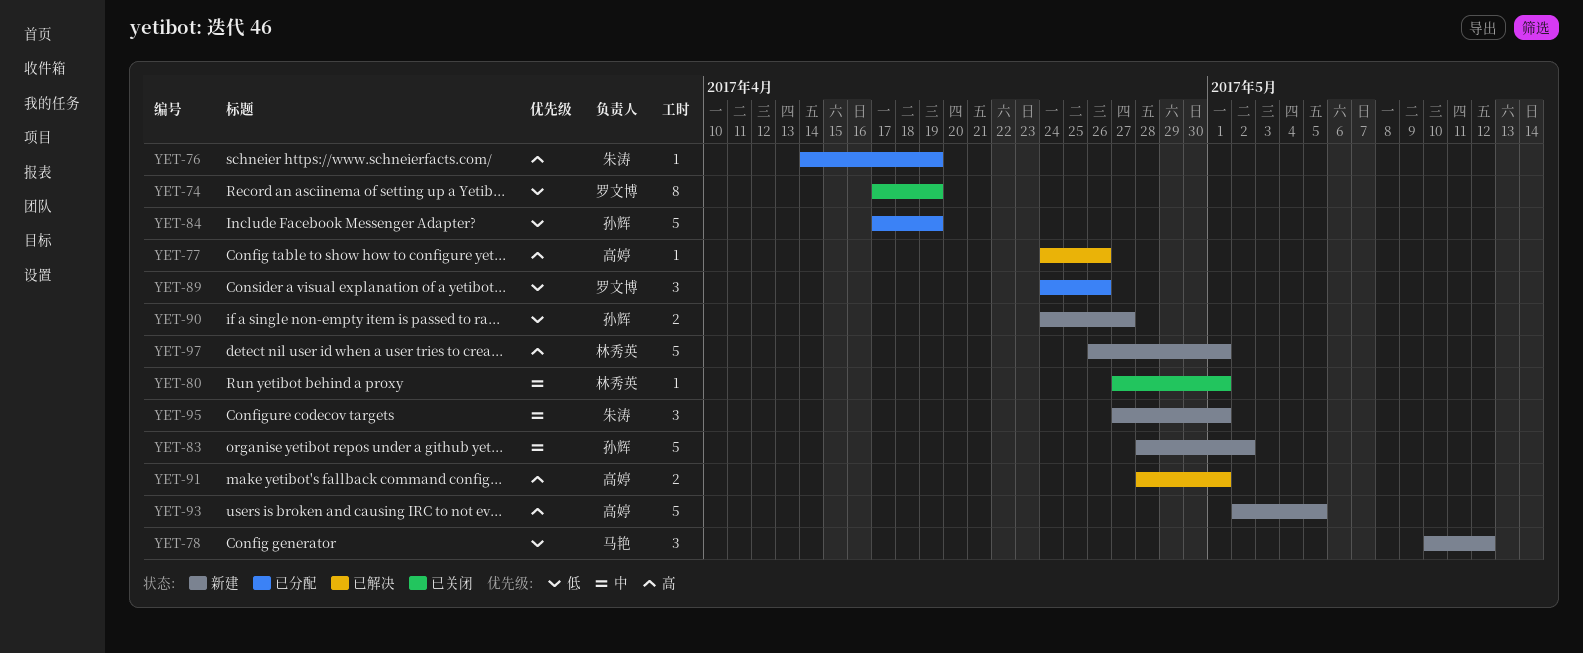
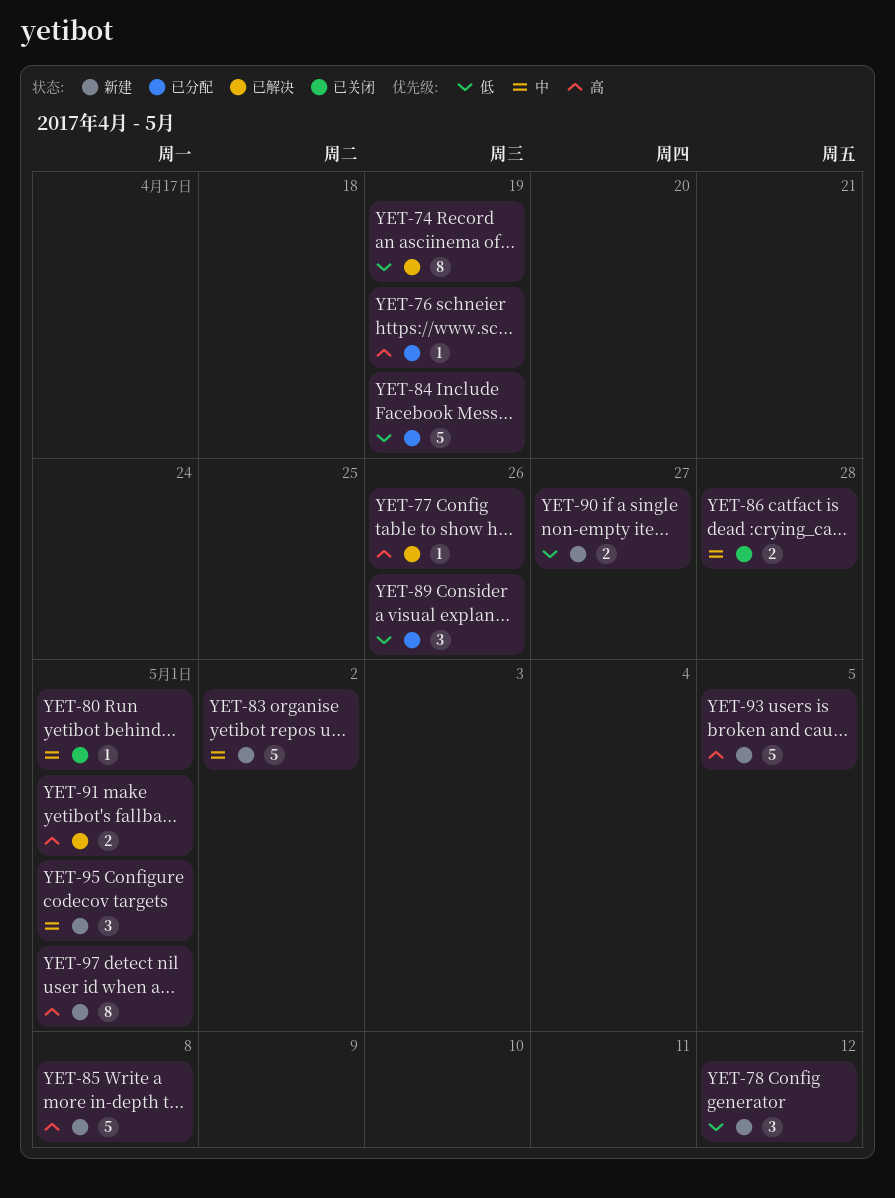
YET-74, status: 已关闭 -> 已解决
YET-85: none -> present
YET-86: none -> present
YET-97, estimate: 5 -> 8

